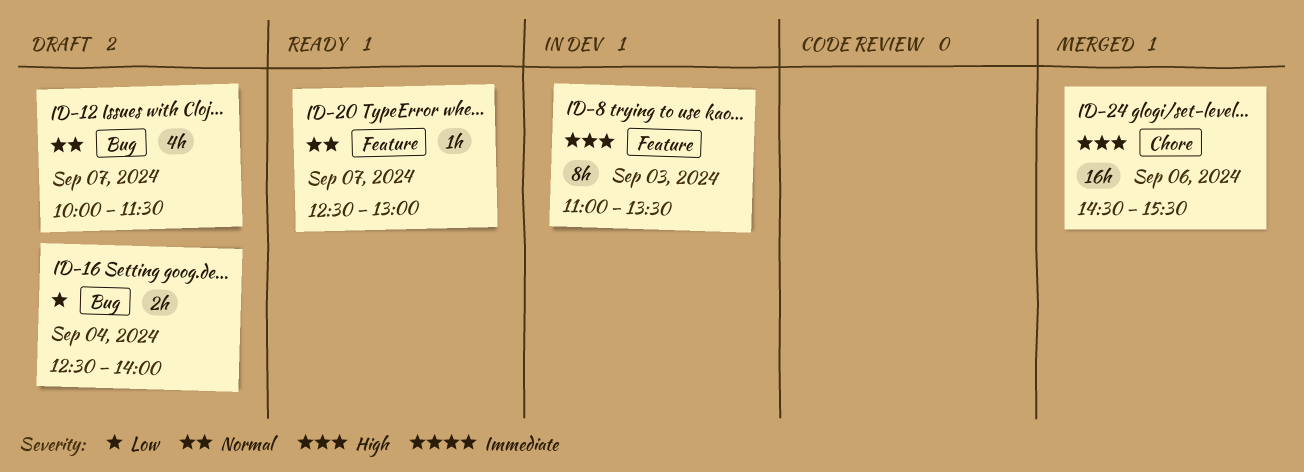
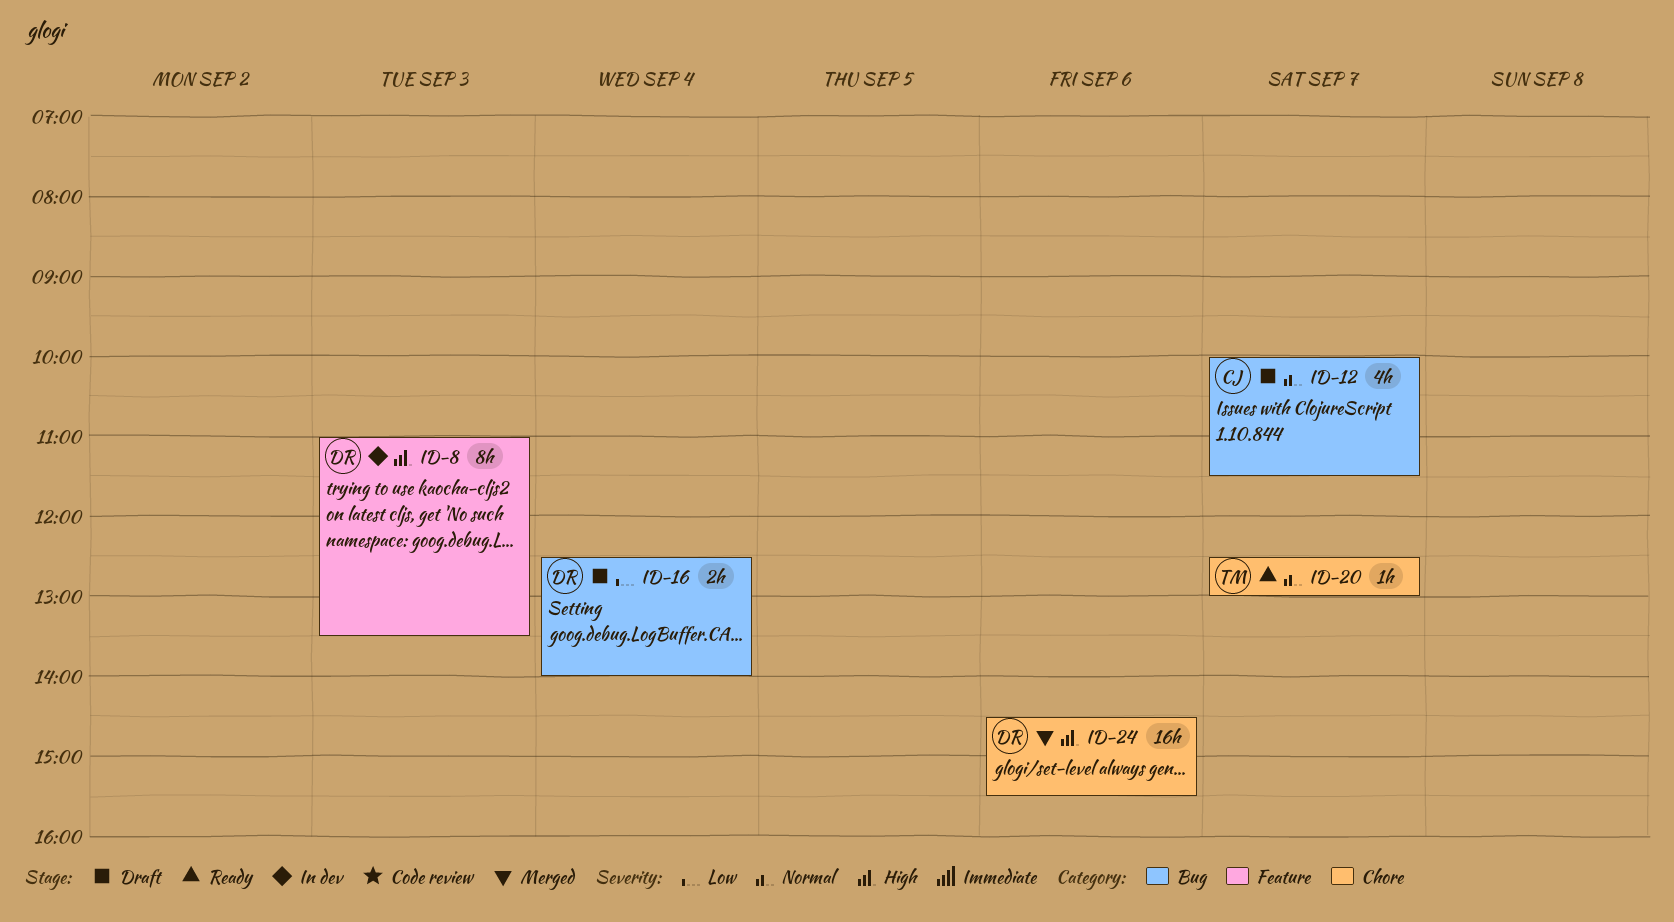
ID-20, label: Feature -> Chore

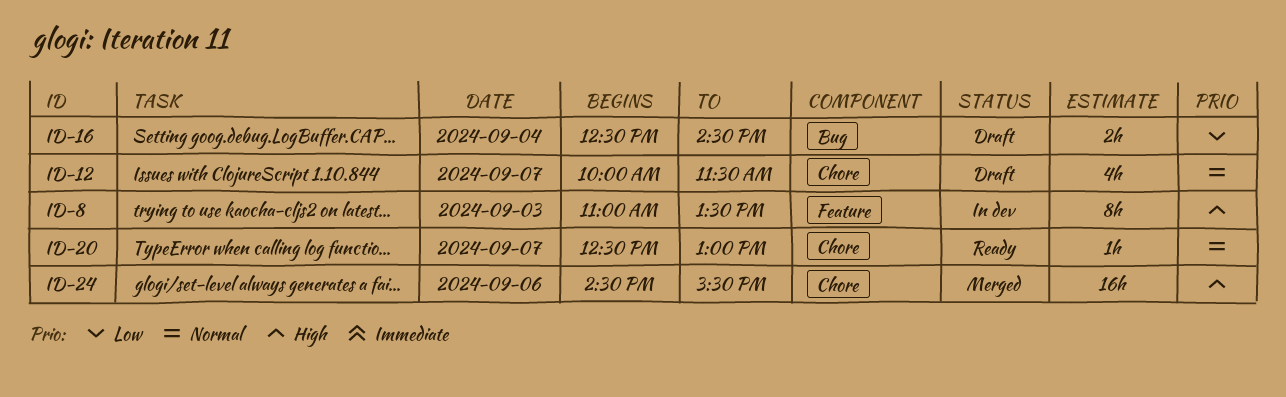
ID-12, label: Bug -> Chore
ID-16, ends: 14:00 -> 14:30

